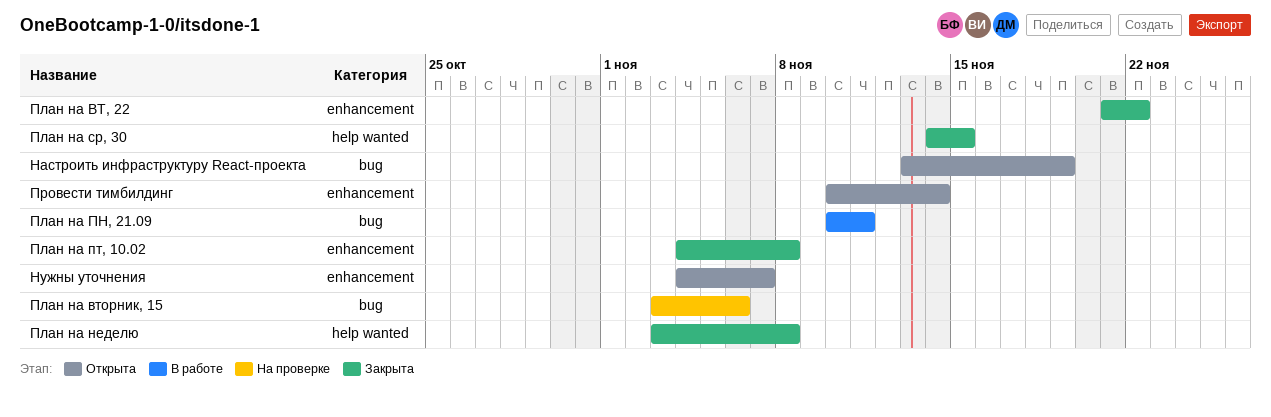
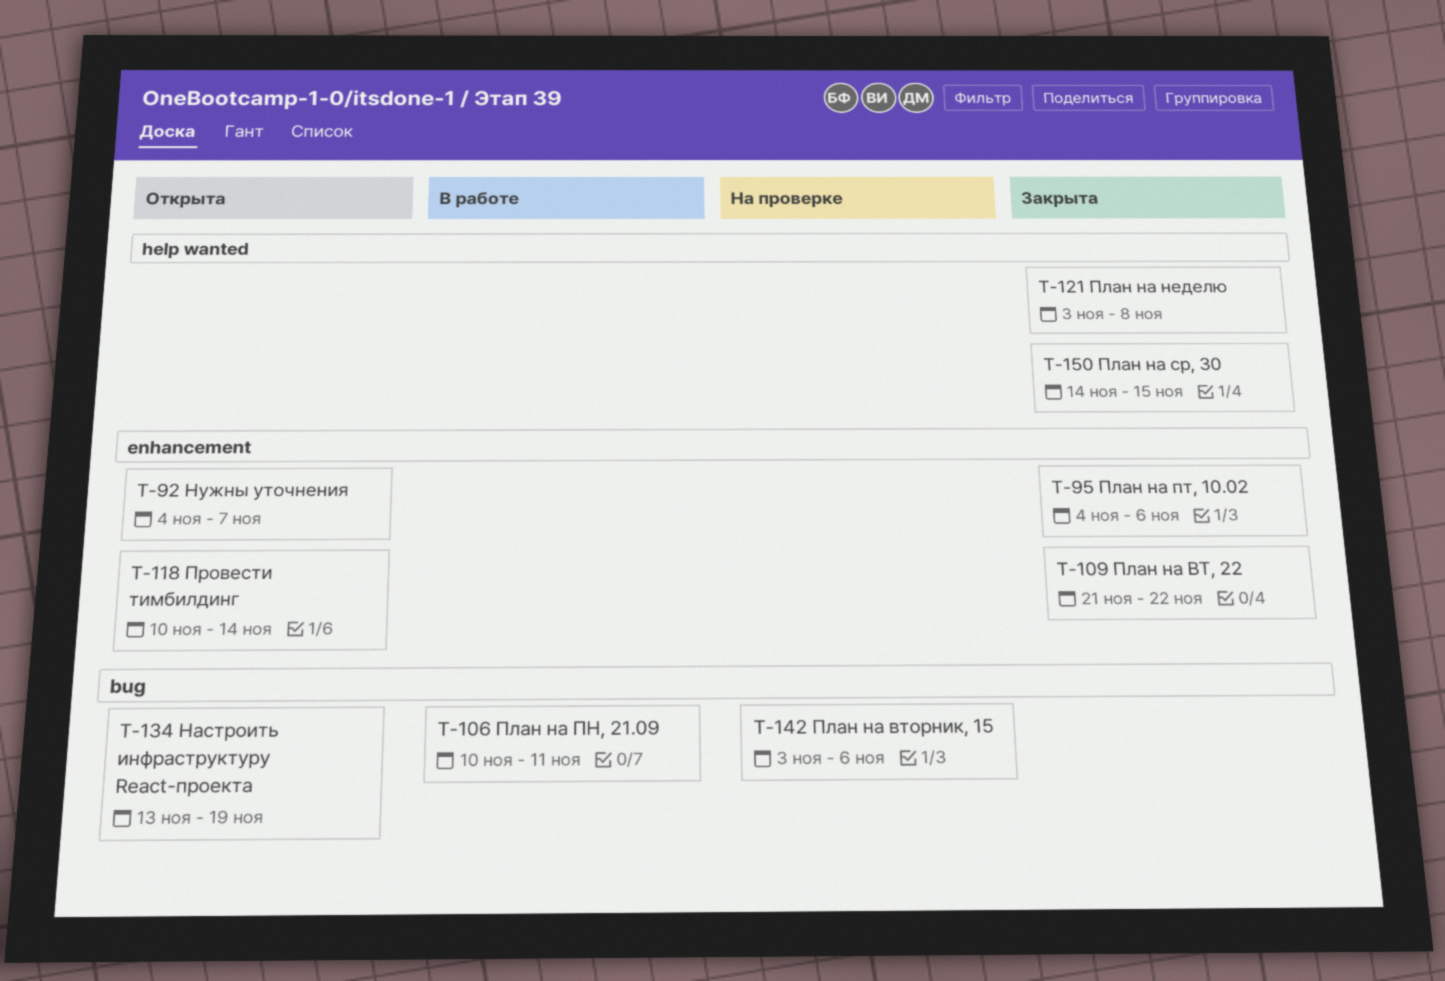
План на пт, 10.02, due: Nov 8 -> Nov 6

